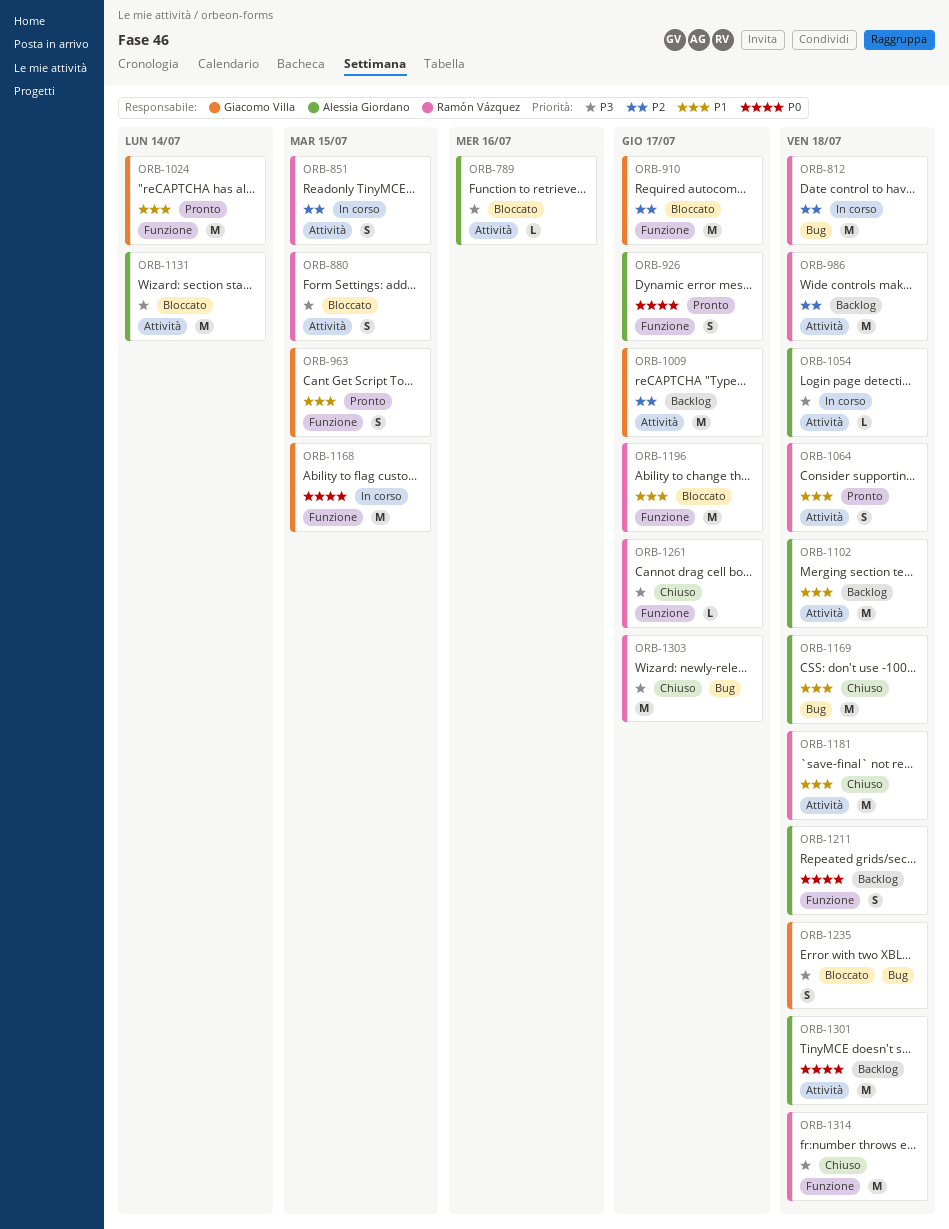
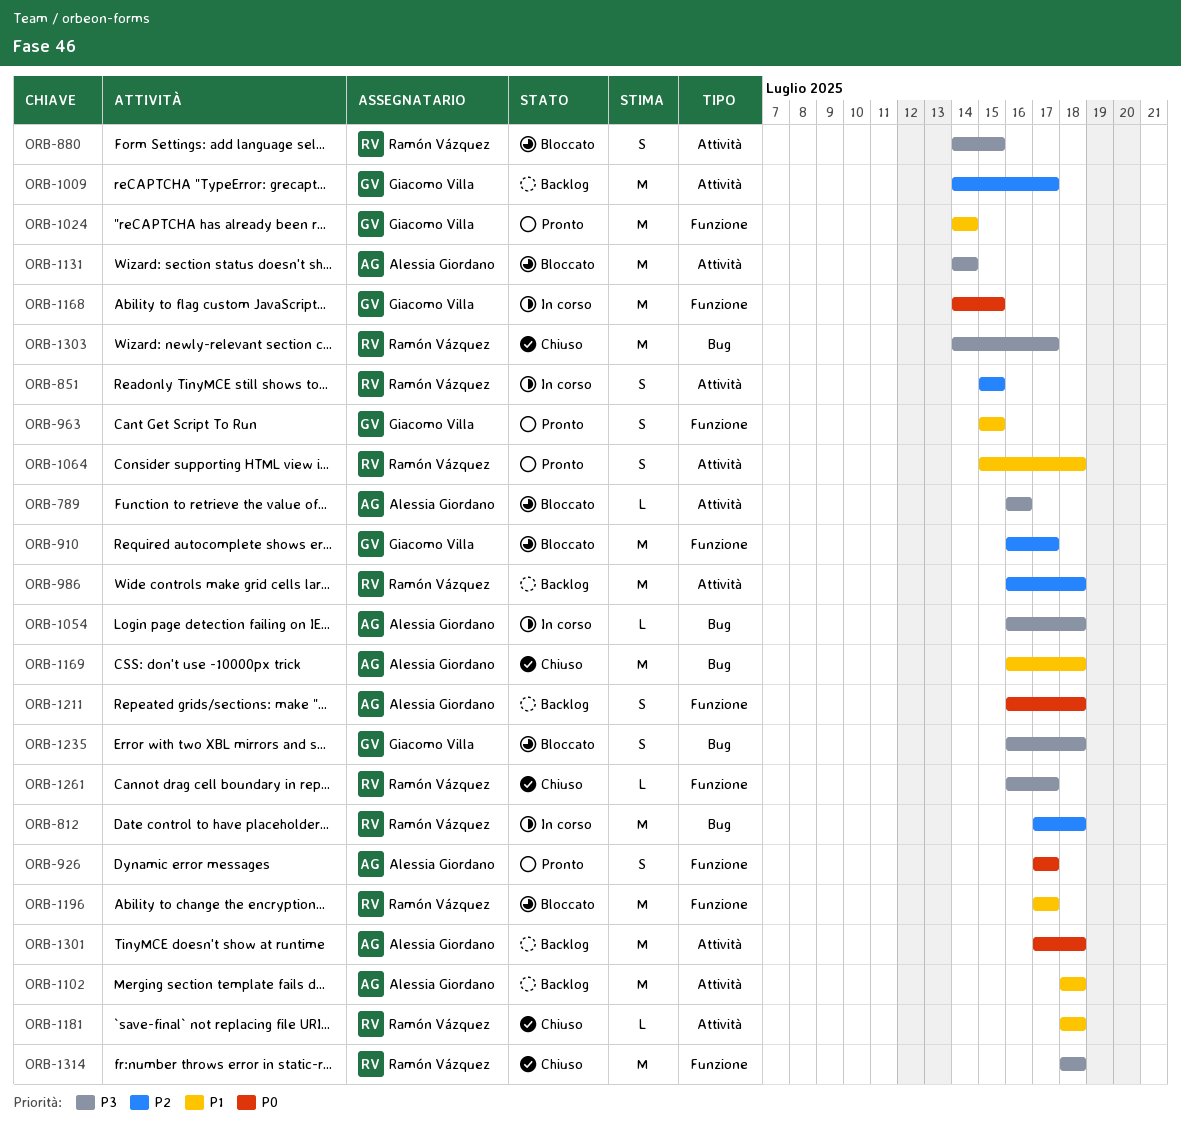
ORB-1054, label: Attività -> Bug
ORB-1181, estimate: M -> L

